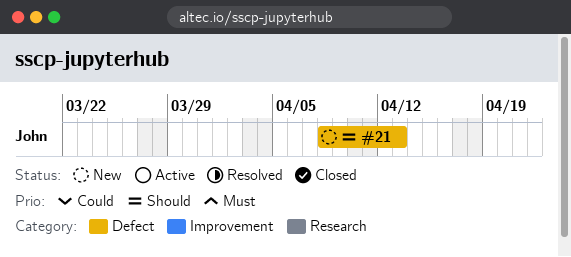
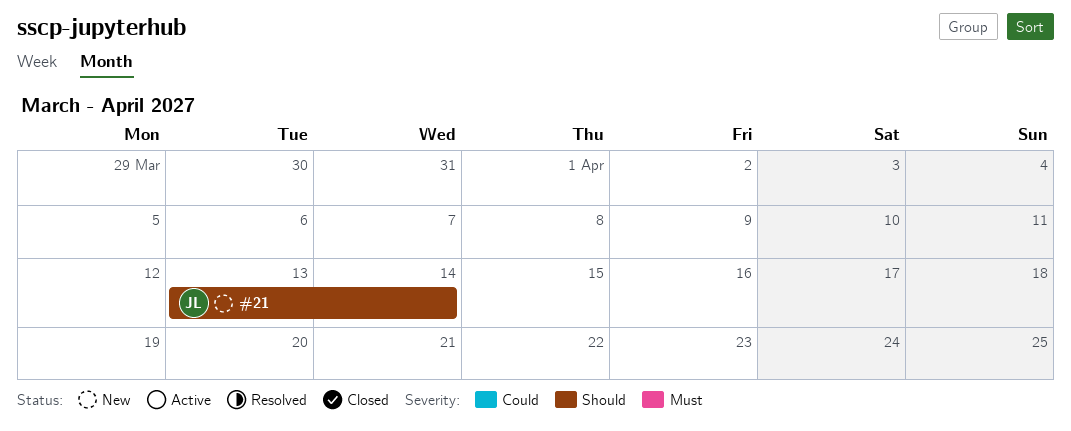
#21, start: Apr 8 -> Apr 13
#21, due: Apr 13 -> Apr 14

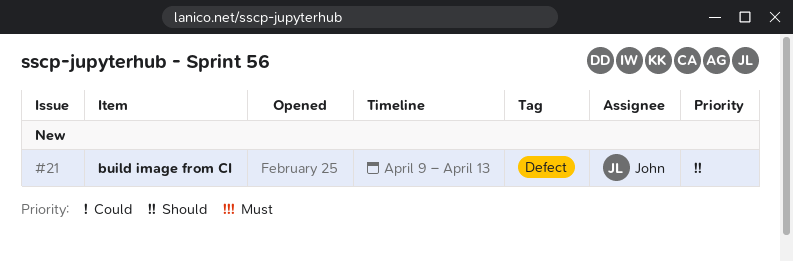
#21, start: Apr 13 -> Apr 9
#21, due: Apr 14 -> Apr 13

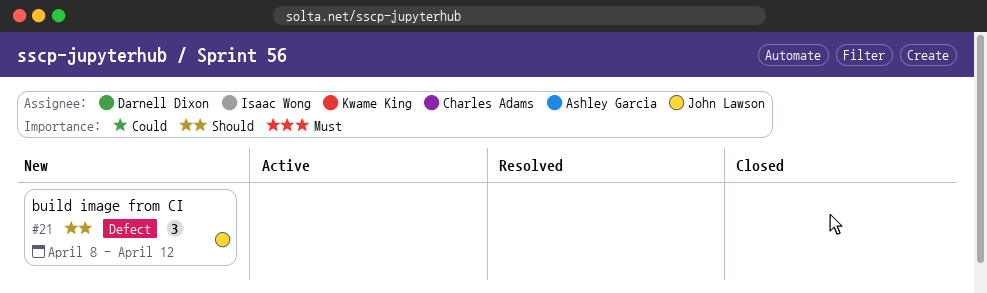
#21, start: Apr 9 -> Apr 8
#21, due: Apr 13 -> Apr 12

